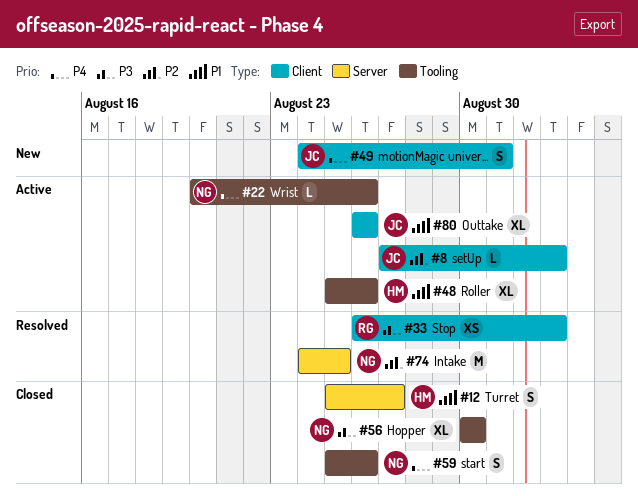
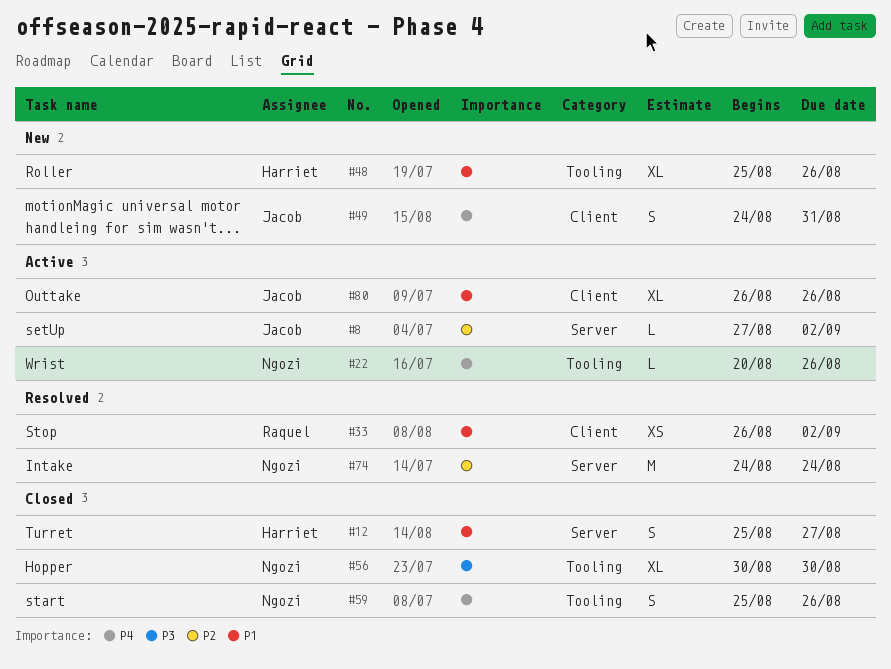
#8, label: Client -> Server
#33, priority: P3 -> P1
#48, status: Active -> New
#74, due: Aug 25 -> Aug 24

